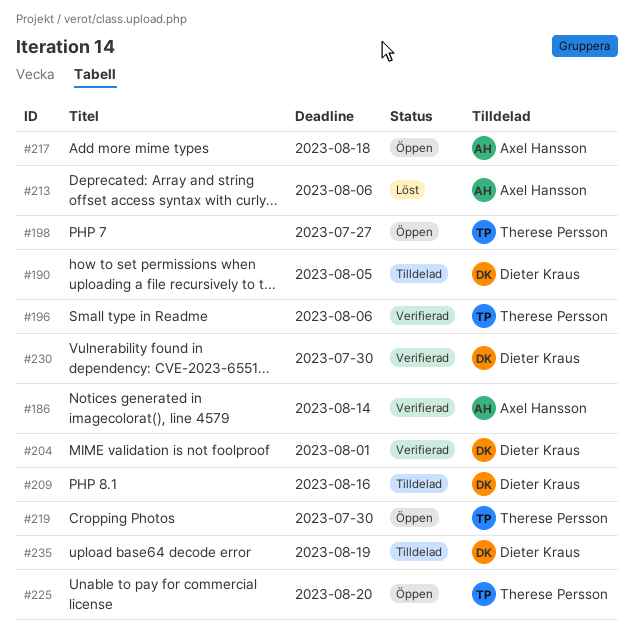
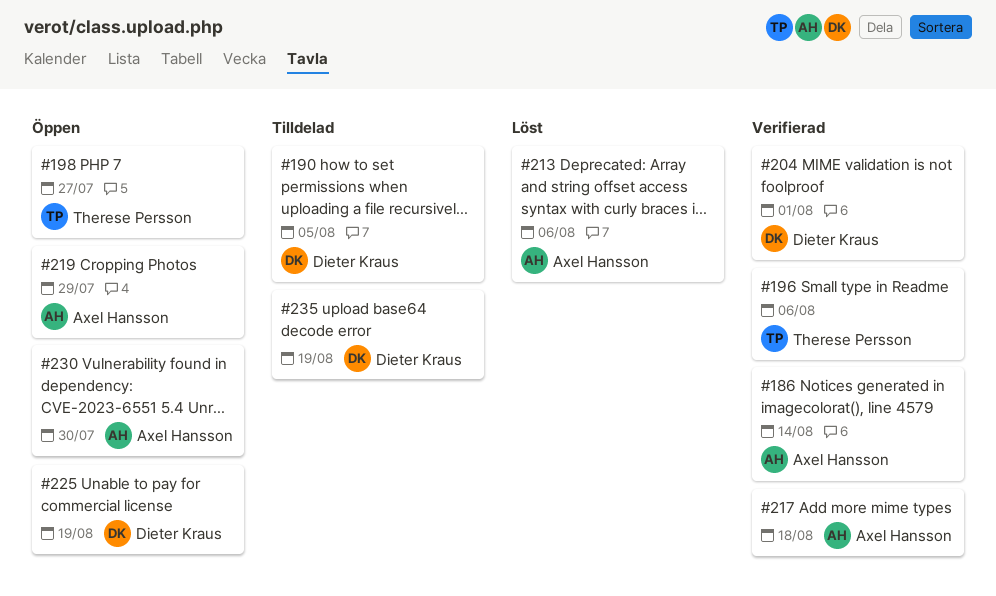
#209: present -> none
#217, status: Öppen -> Verifierad
#219, owner: Therese Persson -> Axel Hansson
#219, due: Jul 30 -> Jul 29
#225, owner: Therese Persson -> Dieter Kraus
#225, due: Aug 20 -> Aug 19
#230, status: Verifierad -> Öppen
#230, owner: Dieter Kraus -> Axel Hansson

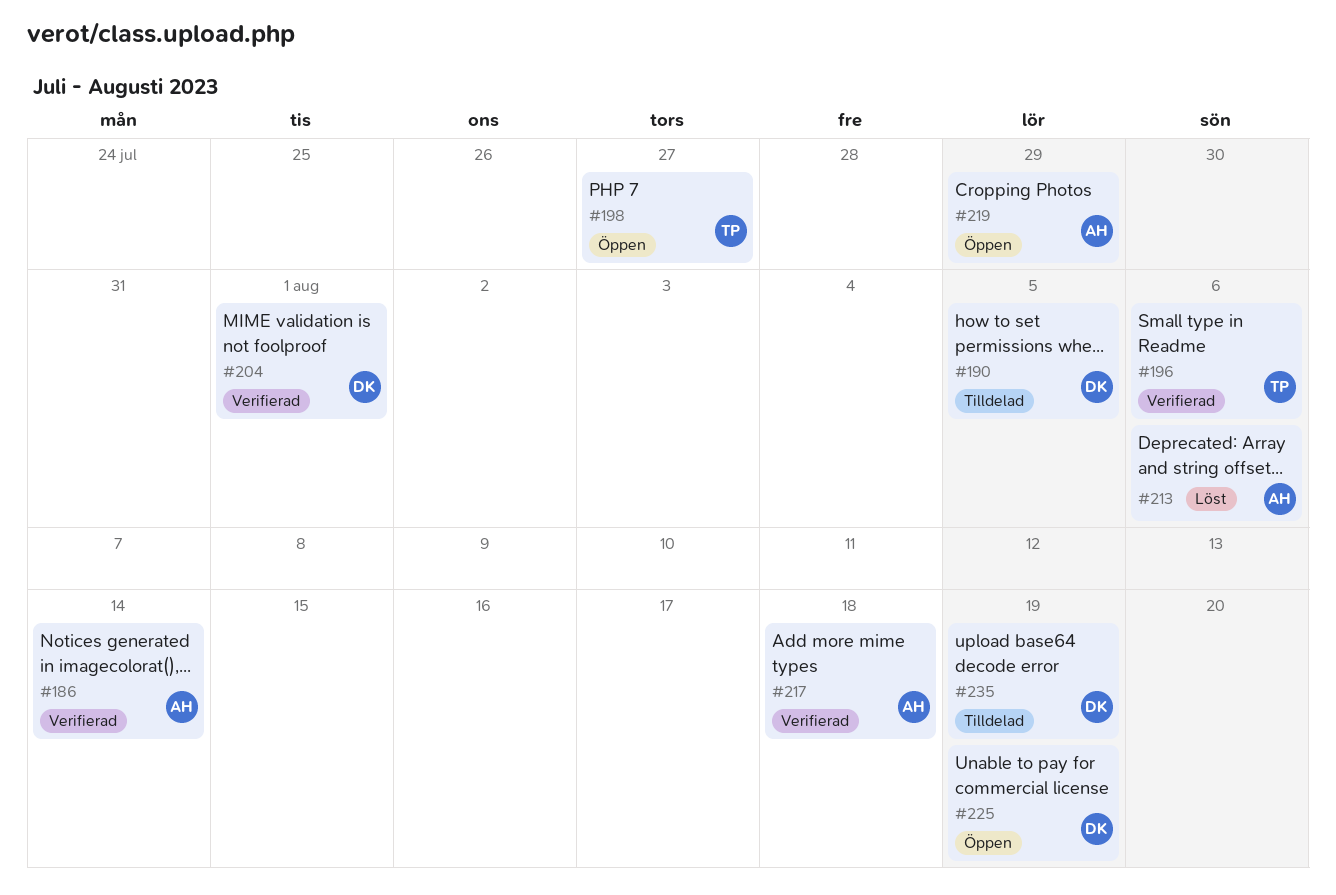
#230: present -> none

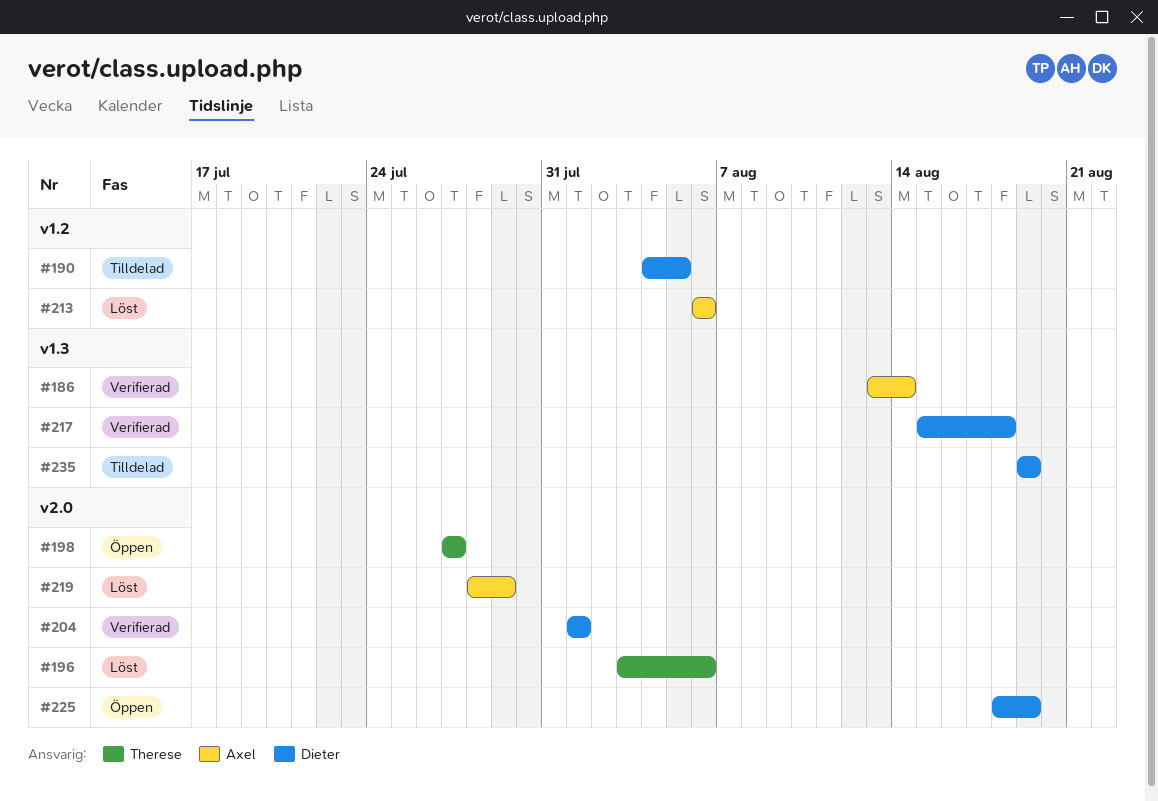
#196, status: Verifierad -> Löst
#217, owner: Axel -> Dieter
#219, status: Öppen -> Löst

